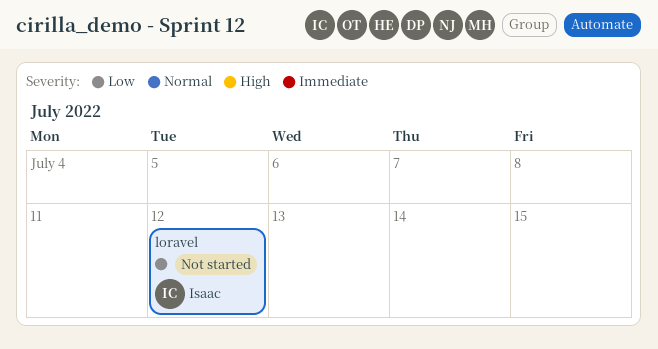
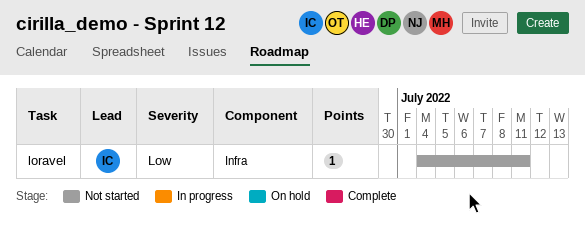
loravel, due: Jul 12 -> Jul 11

